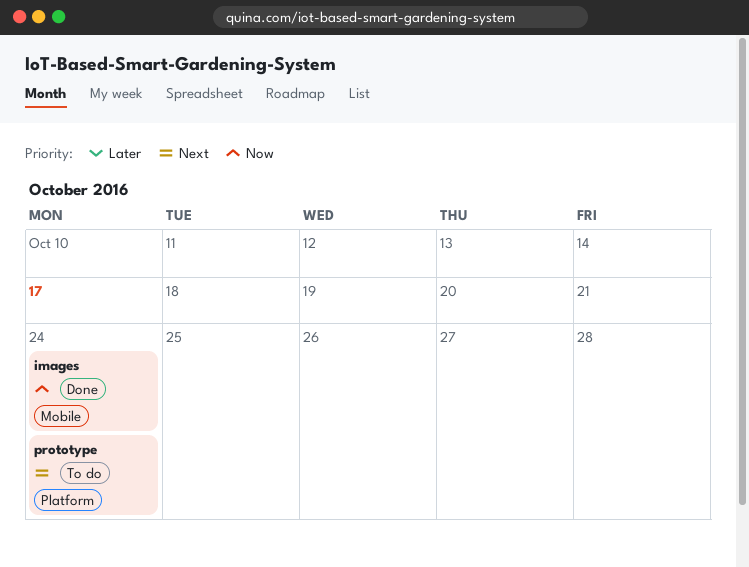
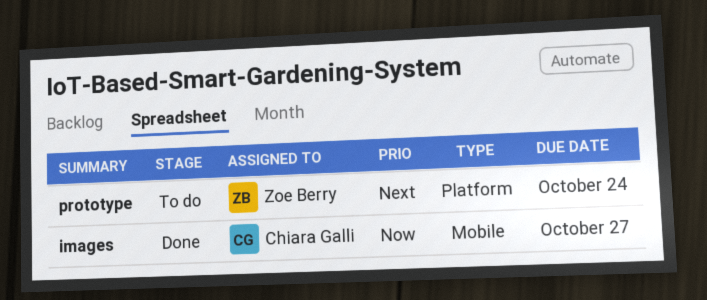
images, due: Oct 24 -> Oct 27

